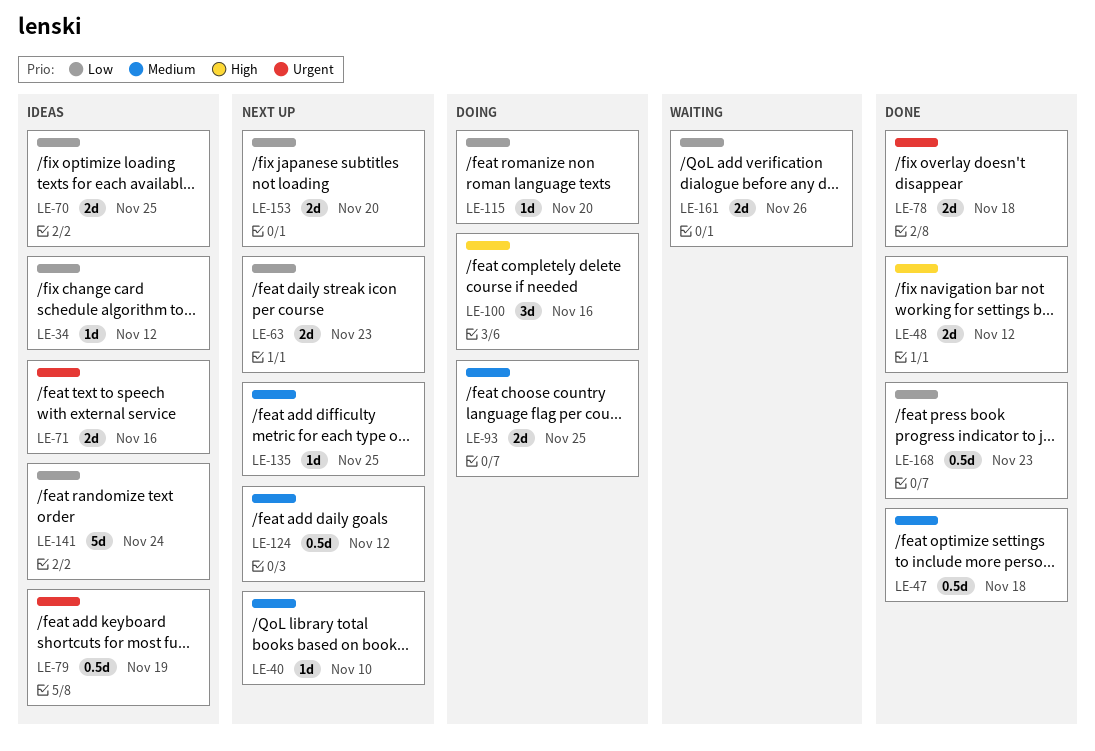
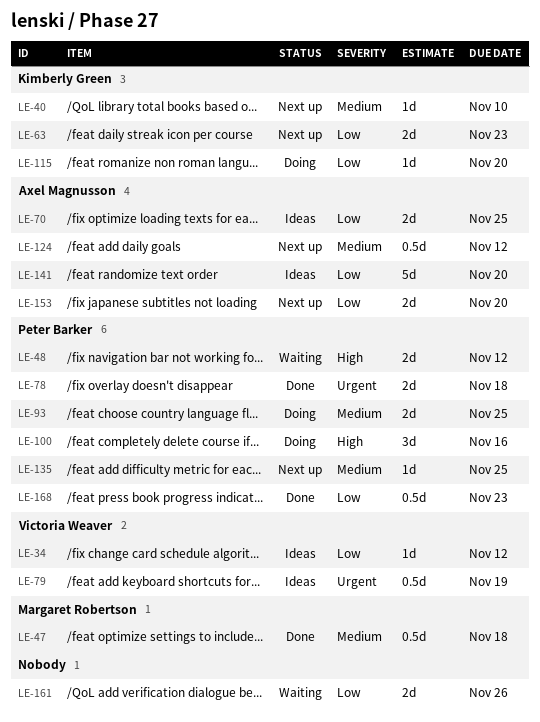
LE-48, status: Done -> Waiting
LE-71: present -> none
LE-141, due: Nov 24 -> Nov 20

